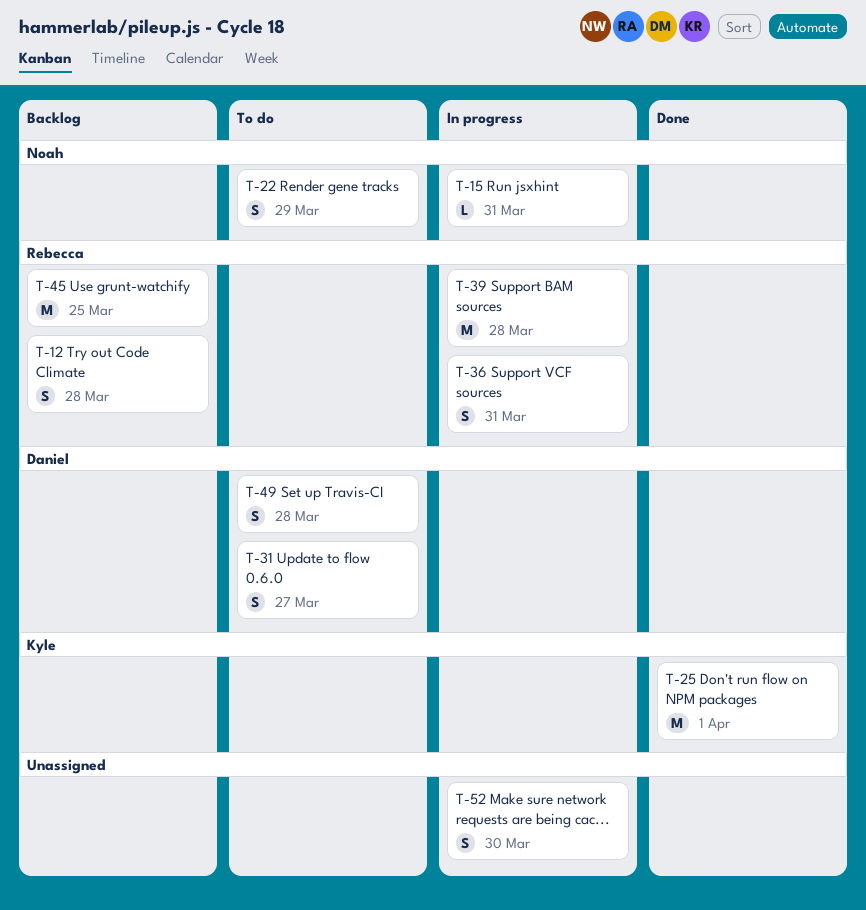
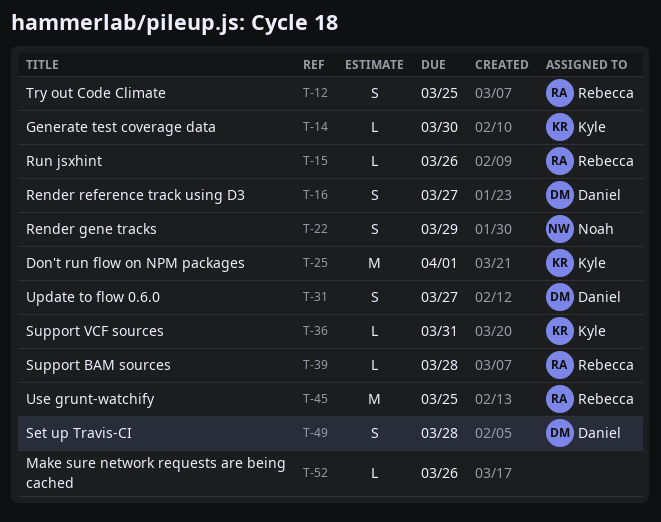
T-12, due: Mar 28 -> Mar 25
T-14: none -> present
T-15, owner: Noah -> Rebecca
T-15, due: Mar 31 -> Mar 26
T-16: none -> present
T-36, owner: Rebecca -> Kyle
T-36, estimate: S -> L
T-39, estimate: M -> L
T-52, estimate: S -> L
T-52, due: Mar 30 -> Mar 26

